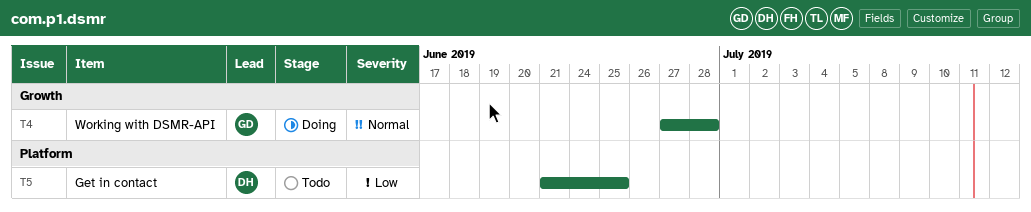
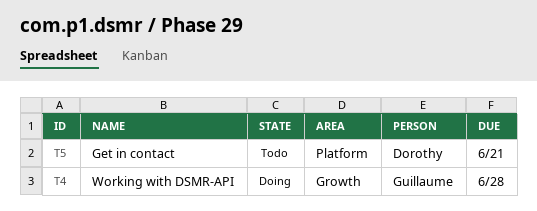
T5, due: Jun 25 -> Jun 21

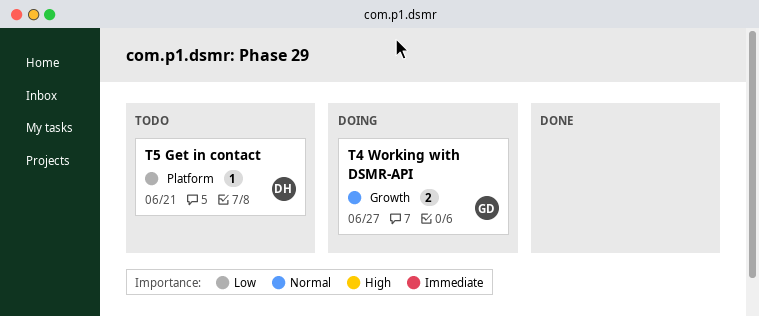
T4, due: Jun 28 -> Jun 27

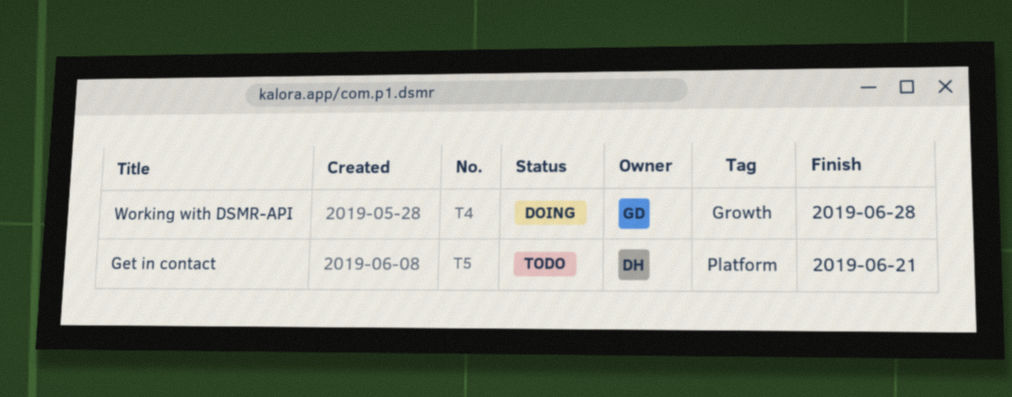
T4, due: Jun 27 -> Jun 28

